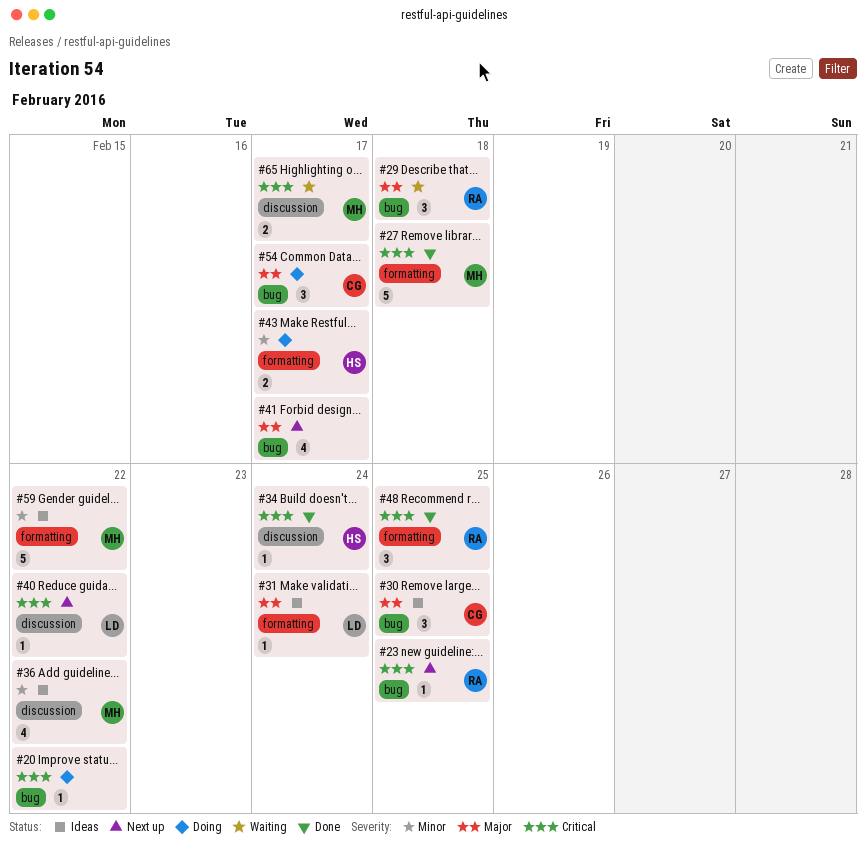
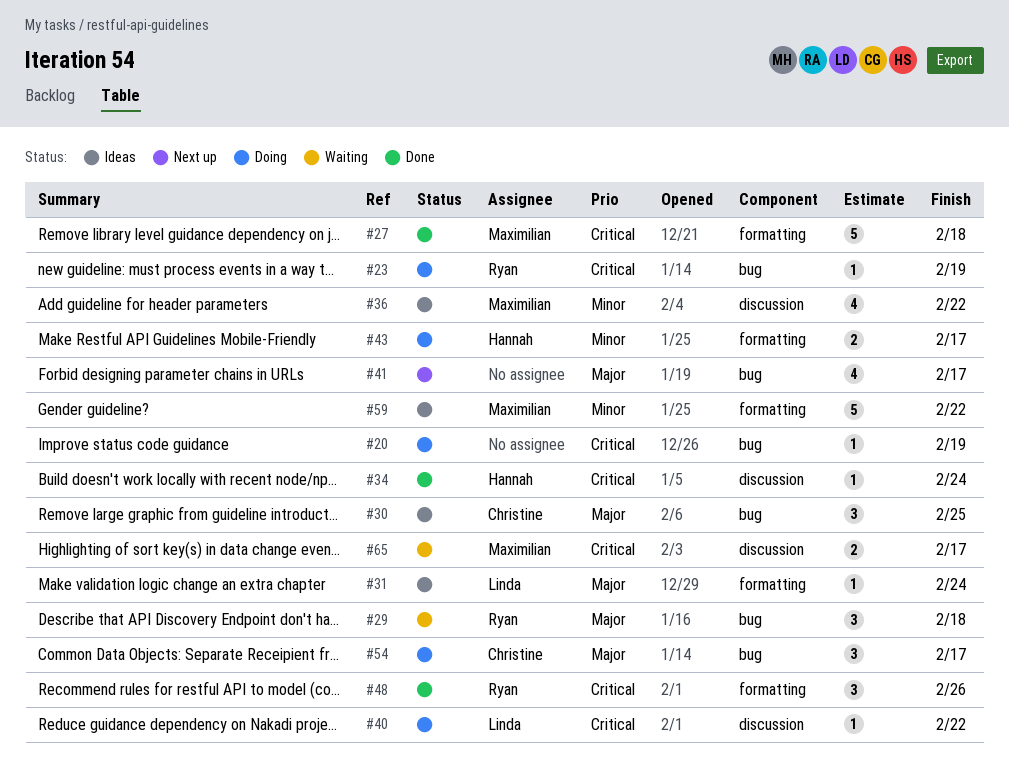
#20, due: Feb 22 -> Feb 19
#23, status: Next up -> Doing
#23, due: Feb 25 -> Feb 19
#40, status: Next up -> Doing
#48, due: Feb 25 -> Feb 26

